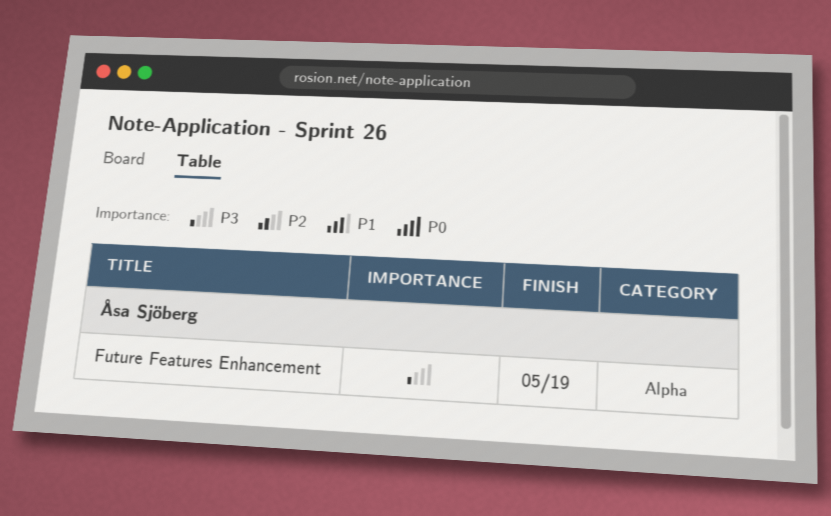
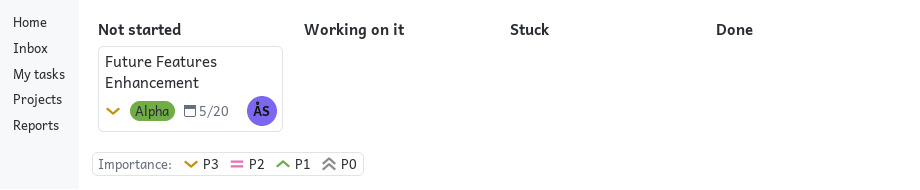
Future Features Enhancement, due: May 19 -> May 20

